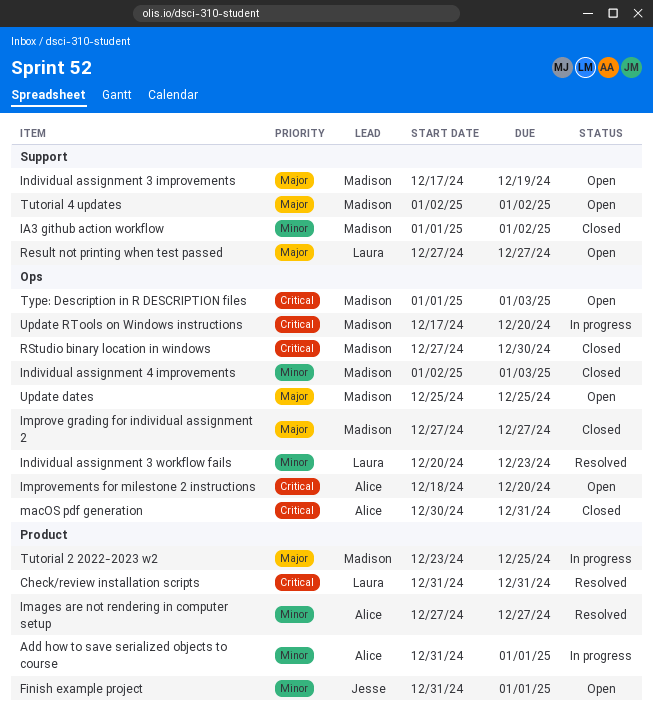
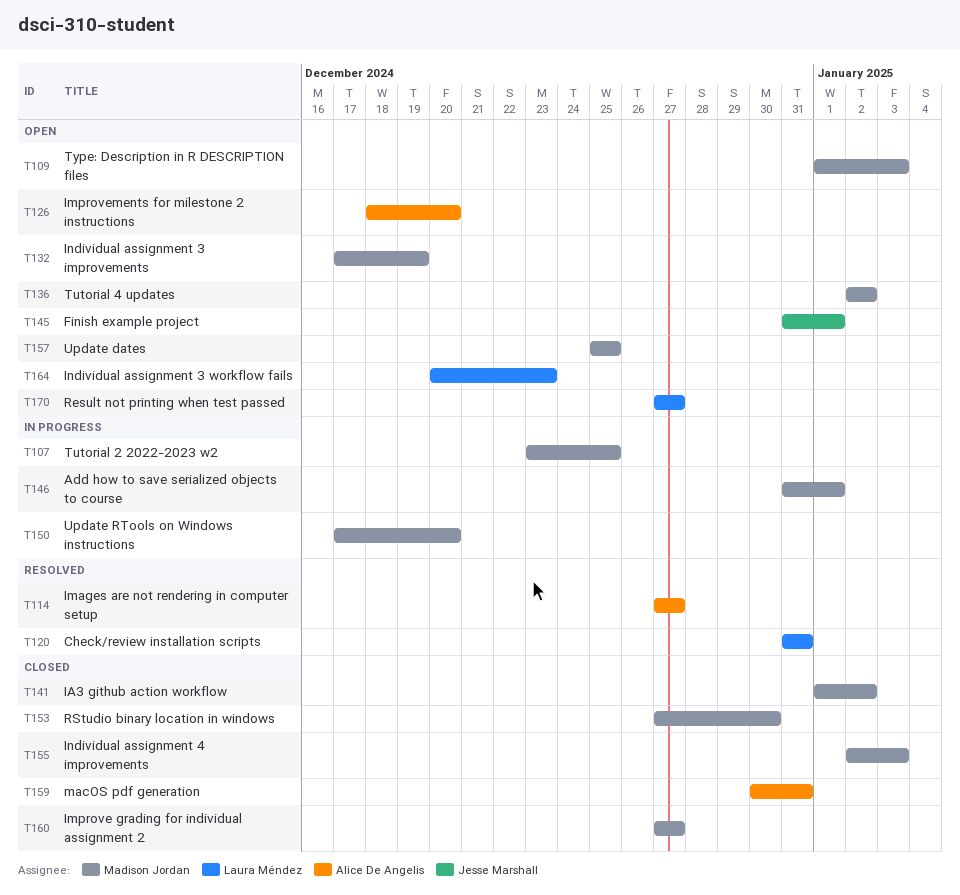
Add how to save serialized objects to course, owner: Alice De Angelis -> Madison Jordan
Individual assignment 3 workflow fails, status: Resolved -> Open

